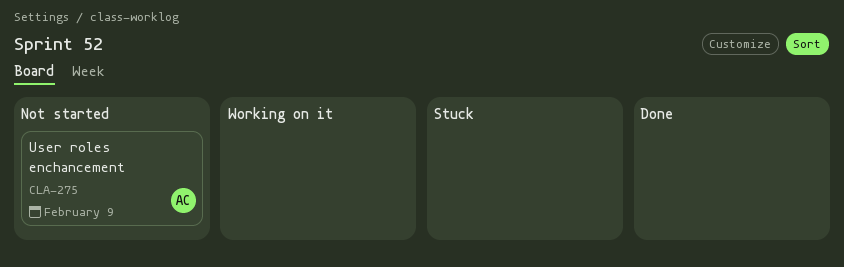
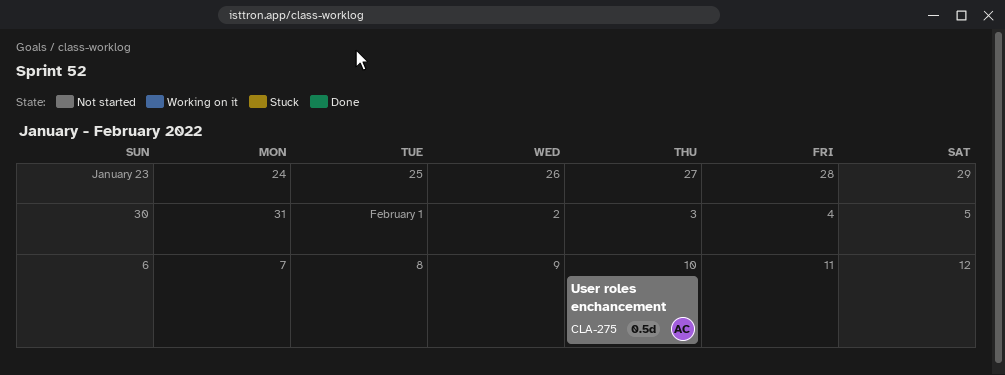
CLA-275, due: Feb 9 -> Feb 10

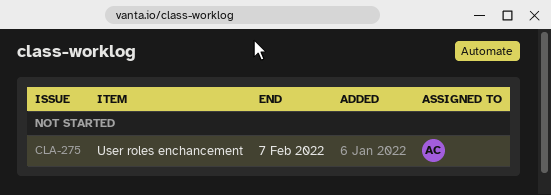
CLA-275, due: Feb 10 -> Feb 7

